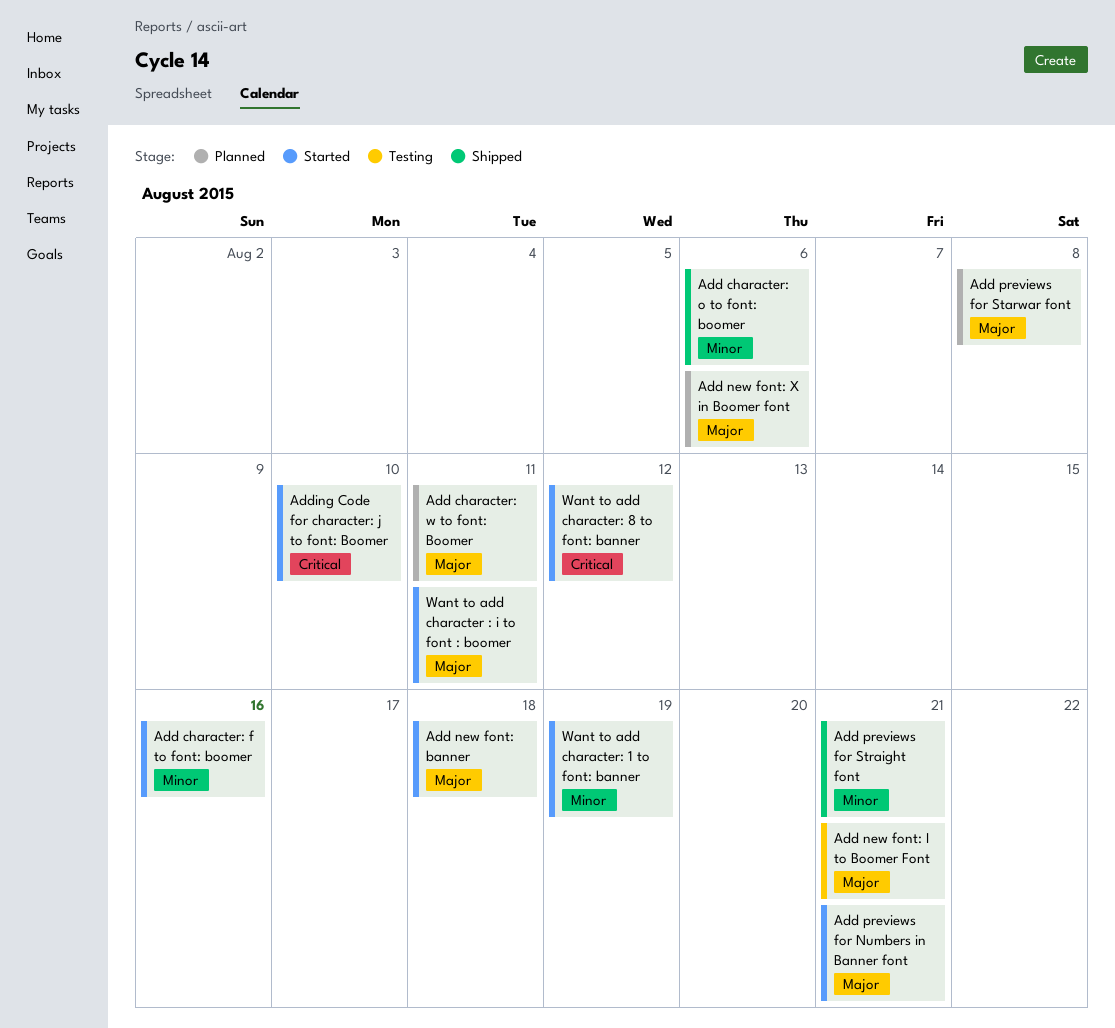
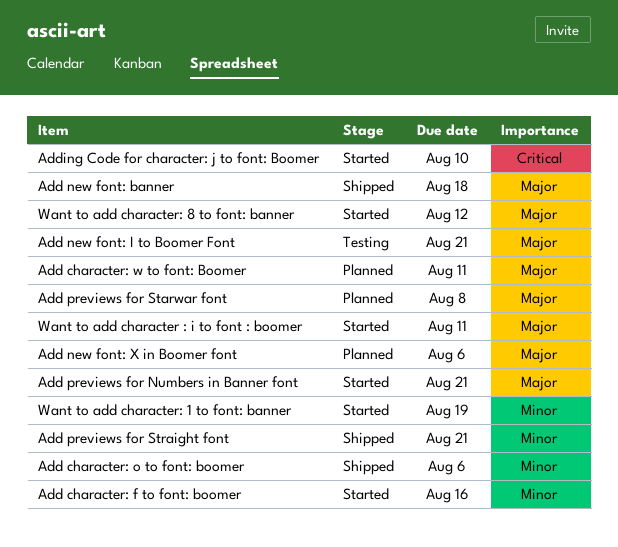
Add new font: banner, status: Started -> Shipped
Want to add character: 8 to font: banner, priority: Critical -> Major

